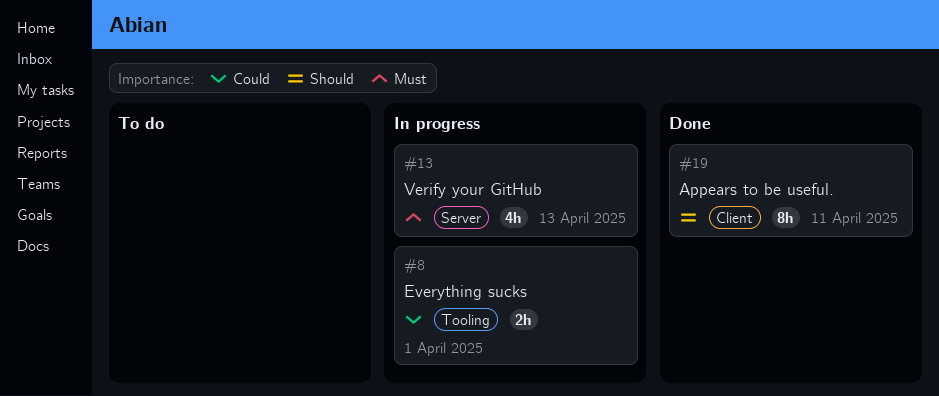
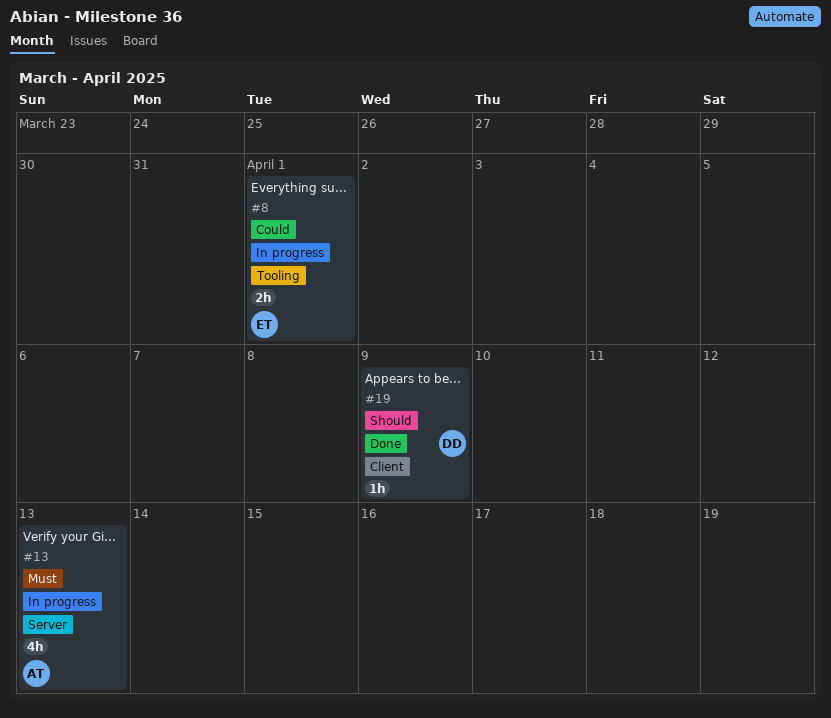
#19, estimate: 8h -> 1h
#19, due: Apr 11 -> Apr 9

